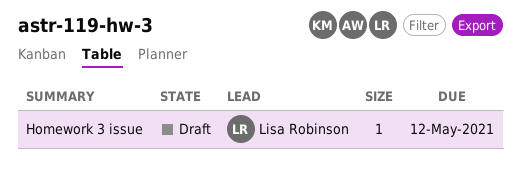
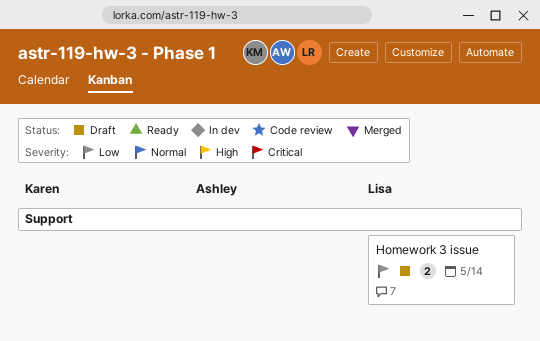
Homework 3 issue, estimate: 1 -> 2
Homework 3 issue, due: May 12 -> May 14

